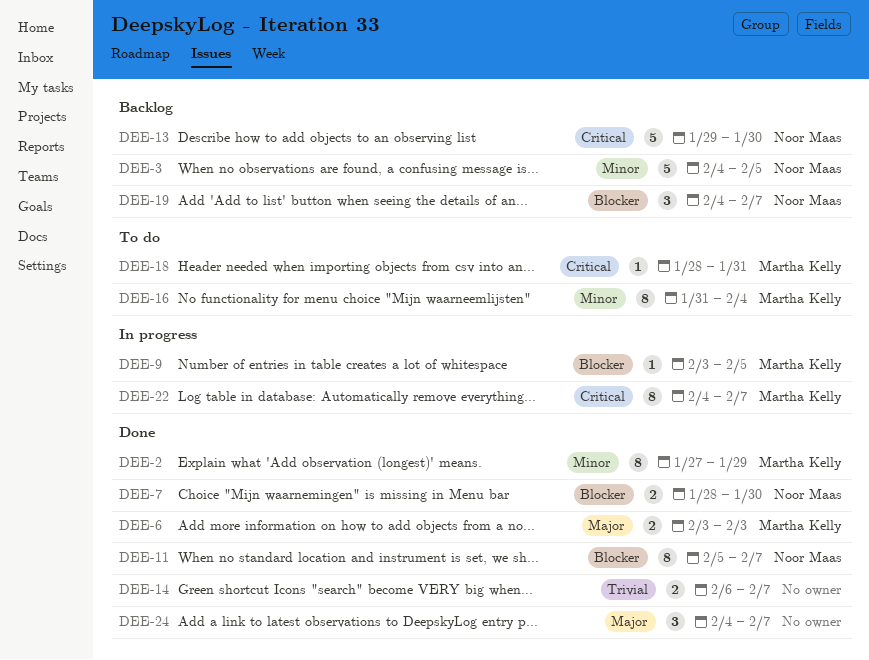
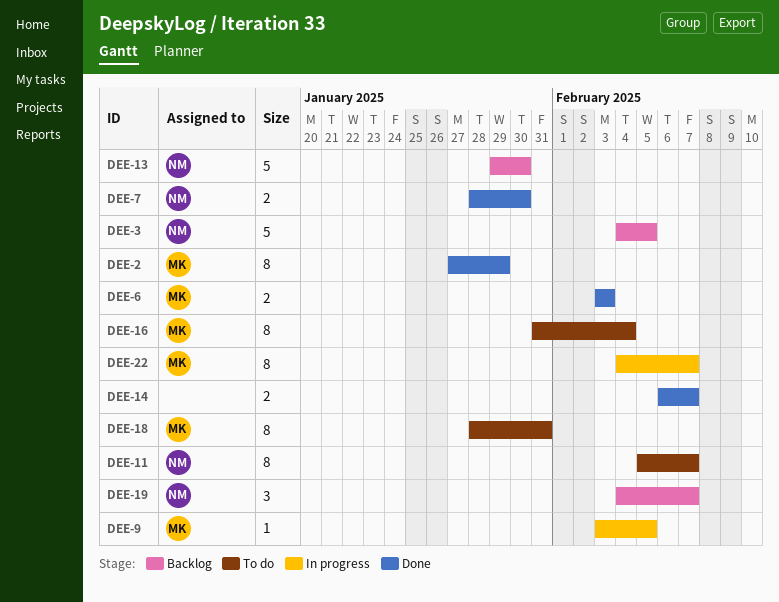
DEE-11, status: Done -> To do
DEE-18, estimate: 1 -> 8
DEE-24: present -> none

